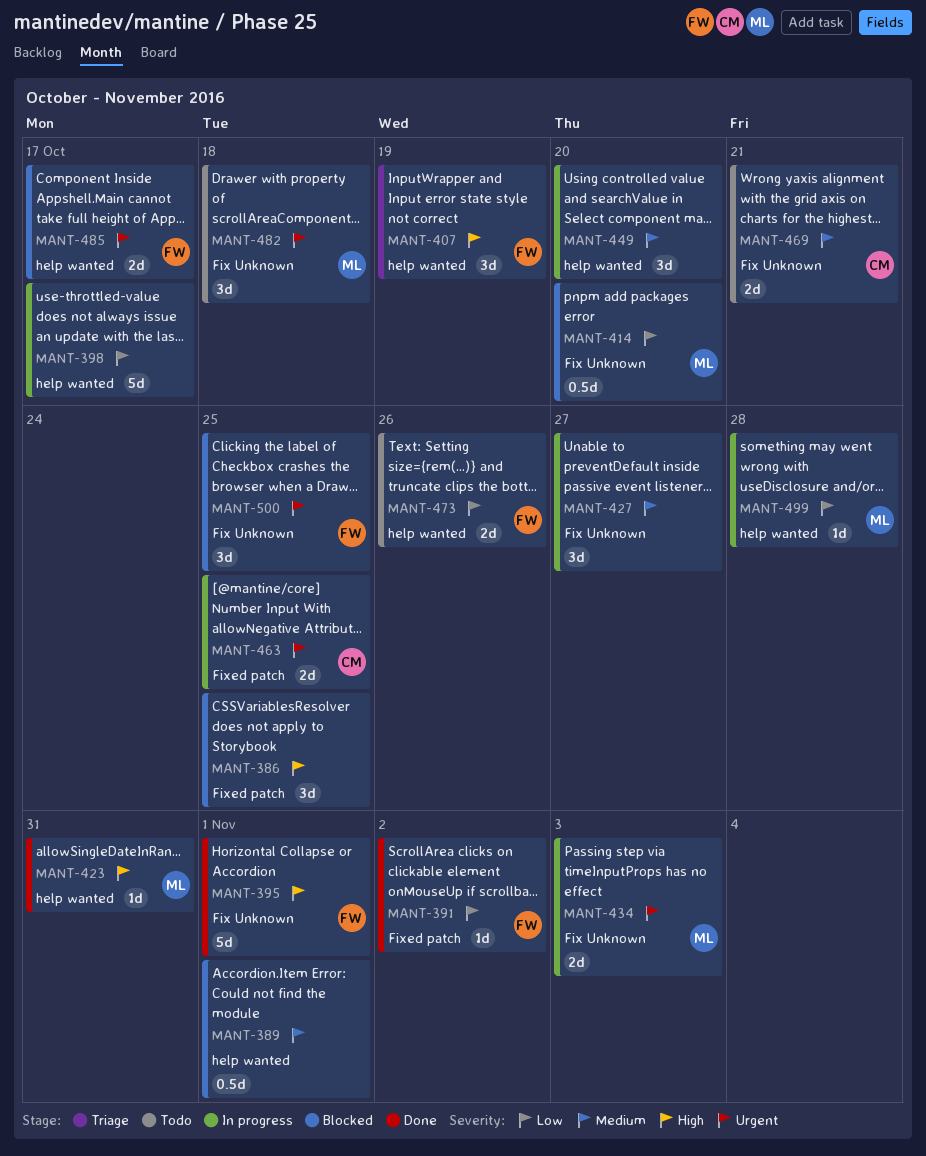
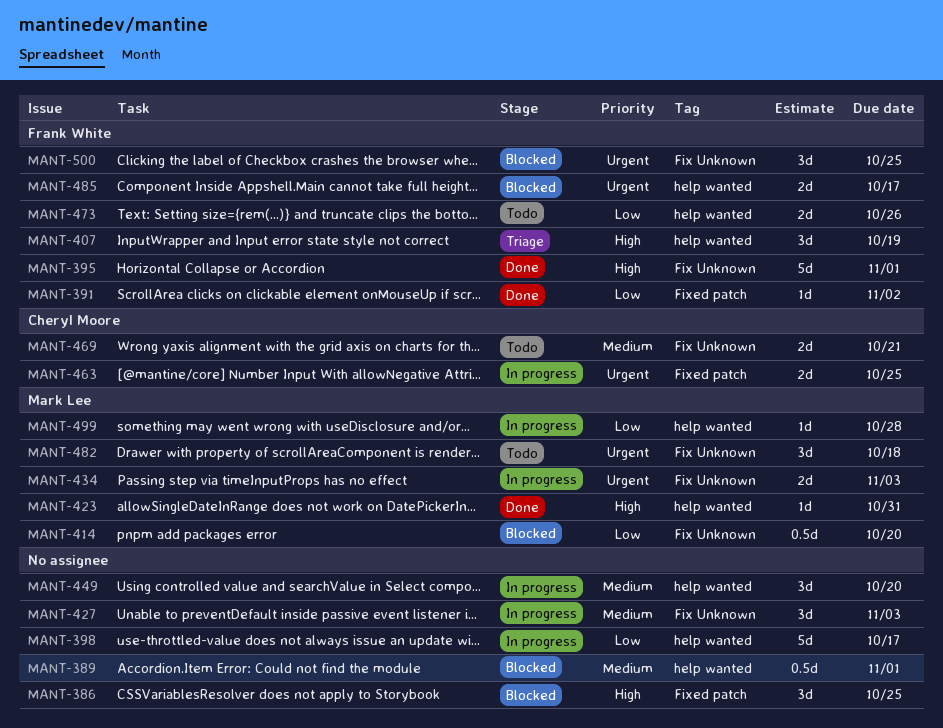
MANT-427, due: Oct 27 -> Nov 3

